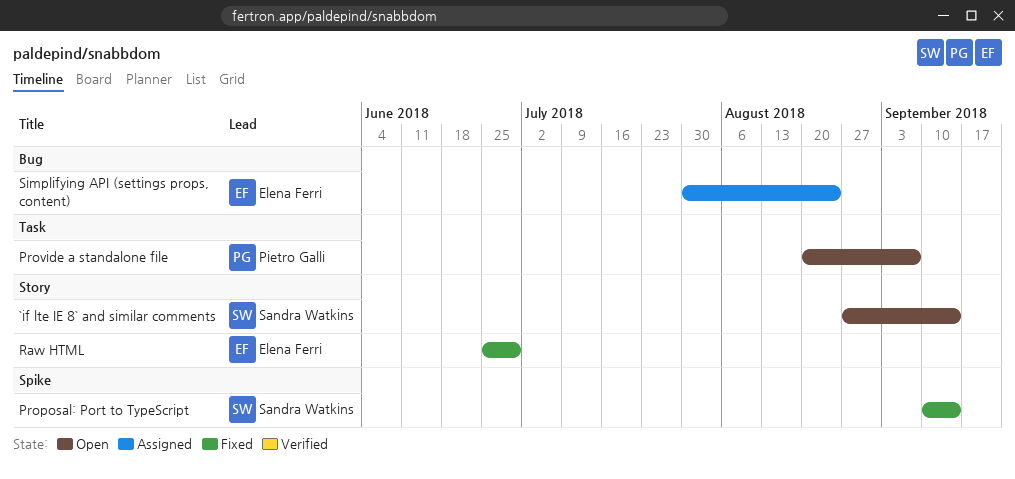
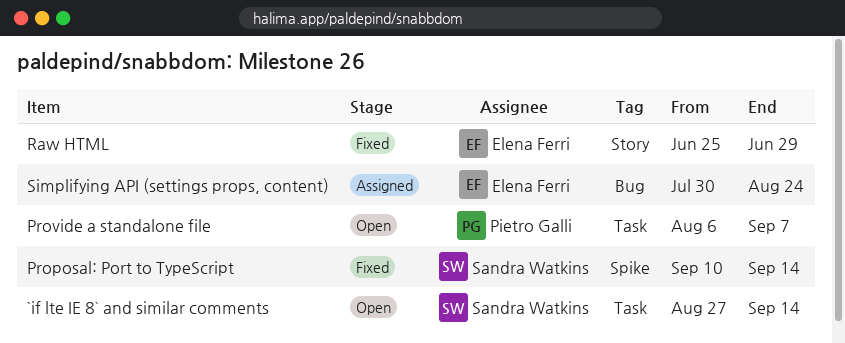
`if lte IE 8` and similar comments, label: Story -> Task
Provide a standalone file, start: Aug 20 -> Aug 6

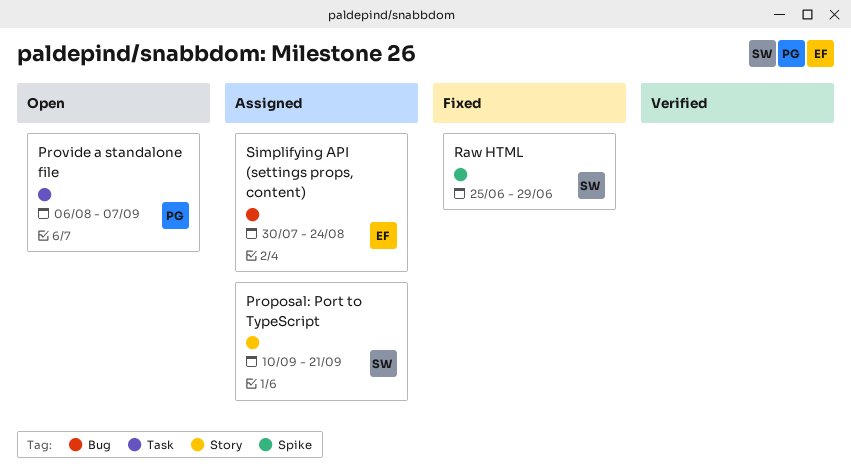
`if lte IE 8` and similar comments: present -> none
Proposal: Port to TypeScript, status: Fixed -> Assigned
Proposal: Port to TypeScript, label: Spike -> Story
Proposal: Port to TypeScript, due: Sep 14 -> Sep 21
Raw HTML, owner: Elena Ferri -> Sandra Watkins
Raw HTML, label: Story -> Spike

